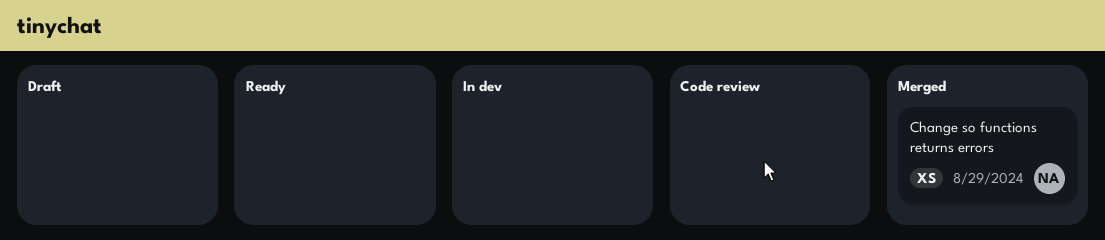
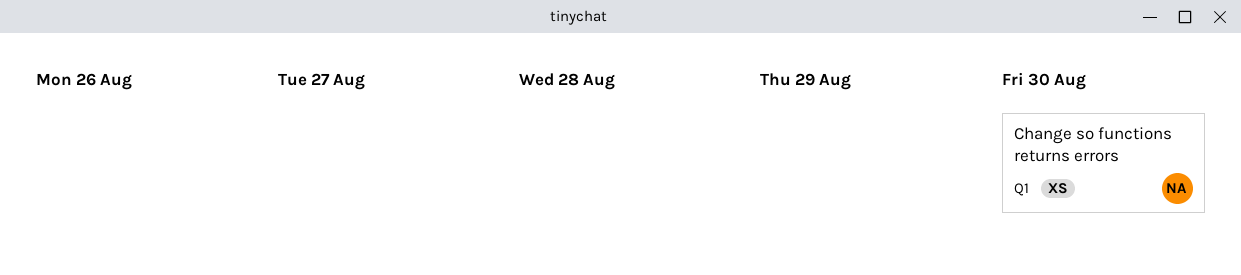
Change so functions returns errors, due: Aug 29 -> Aug 30

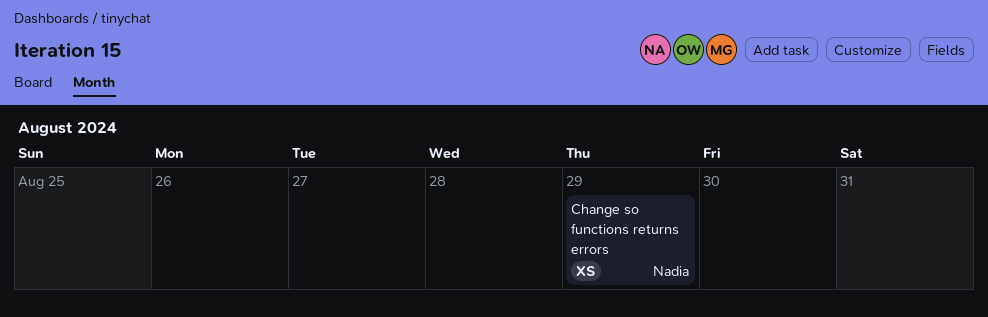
Change so functions returns errors, due: Aug 30 -> Aug 29

